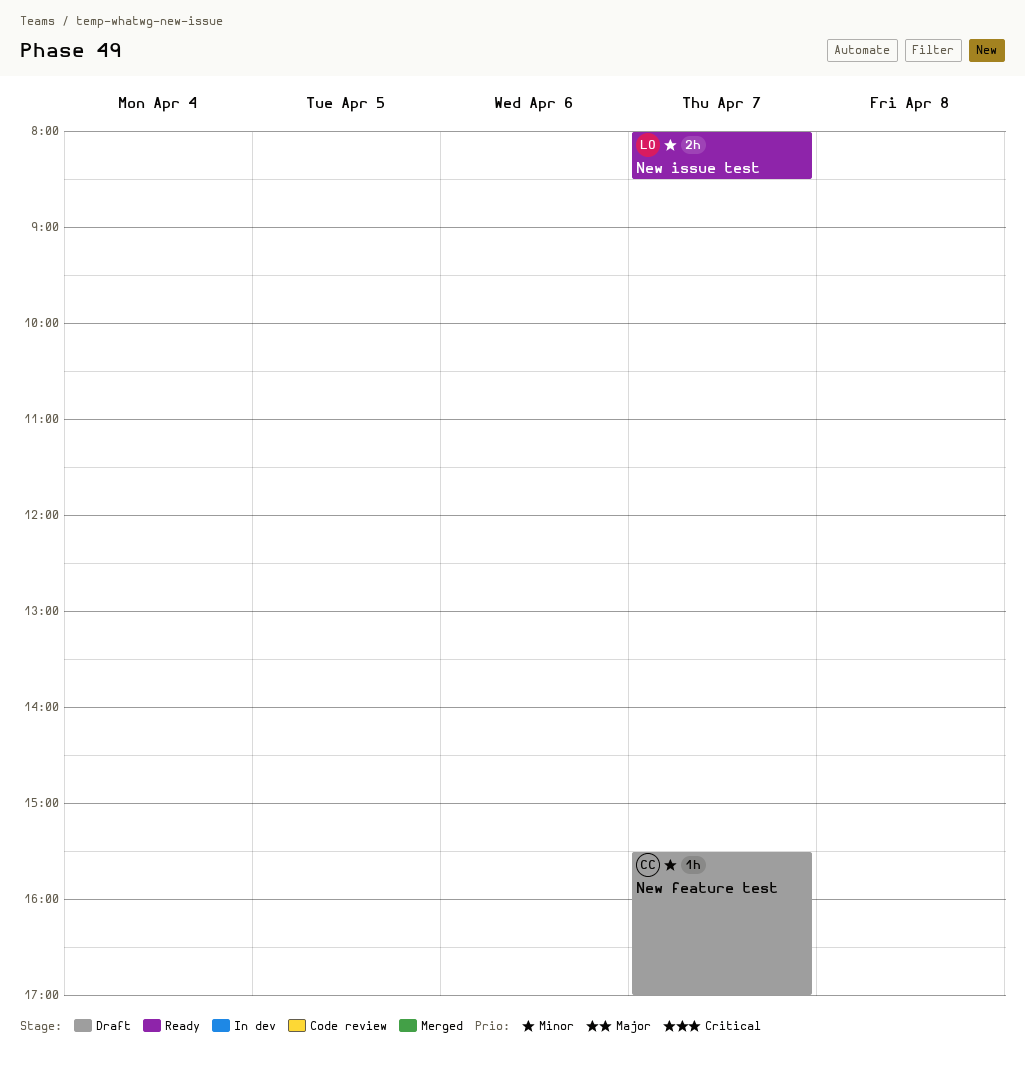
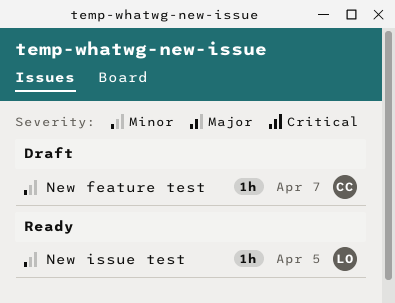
New issue test, estimate: 2h -> 1h
New issue test, day: Apr 7 -> Apr 5

